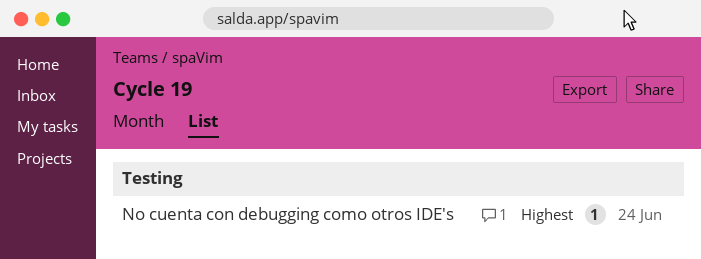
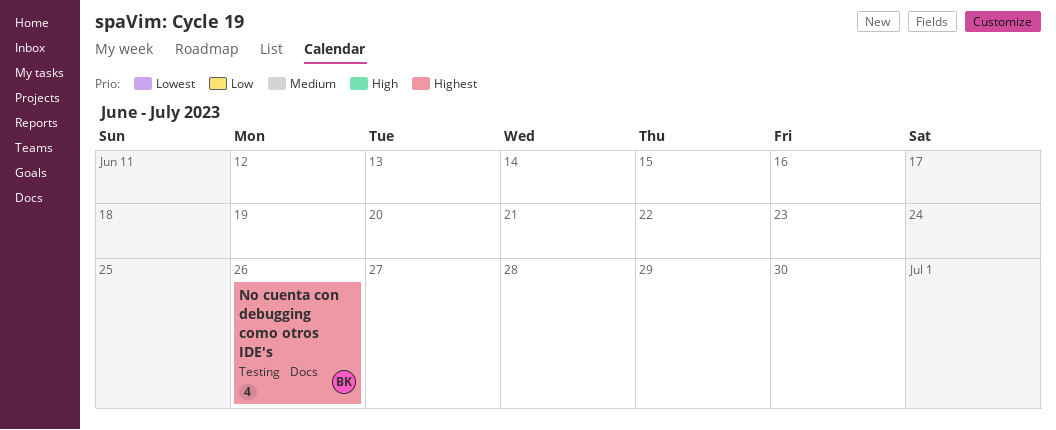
No cuenta con debugging como otros IDE's, estimate: 1 -> 4
No cuenta con debugging como otros IDE's, due: Jun 24 -> Jun 26

